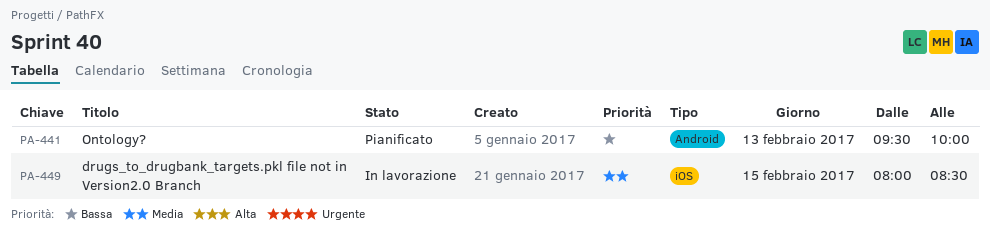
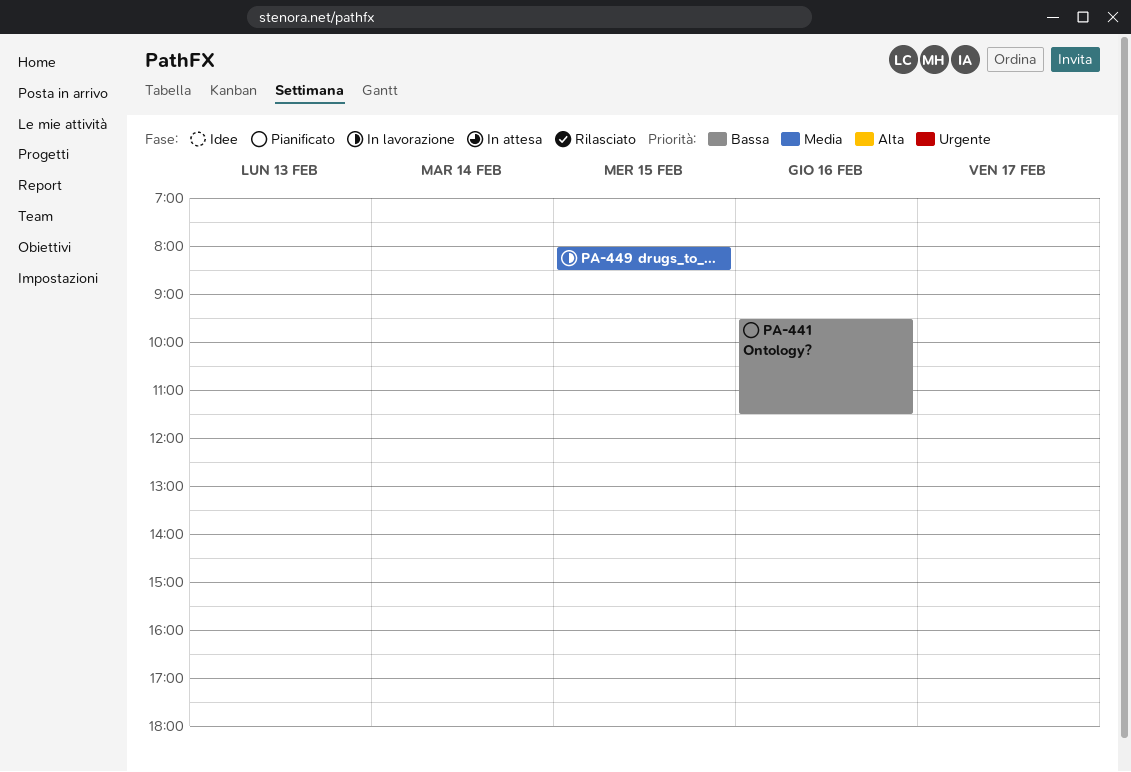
PA-441, day: Feb 13 -> Feb 16
PA-441, ends: 10:00 -> 11:30

